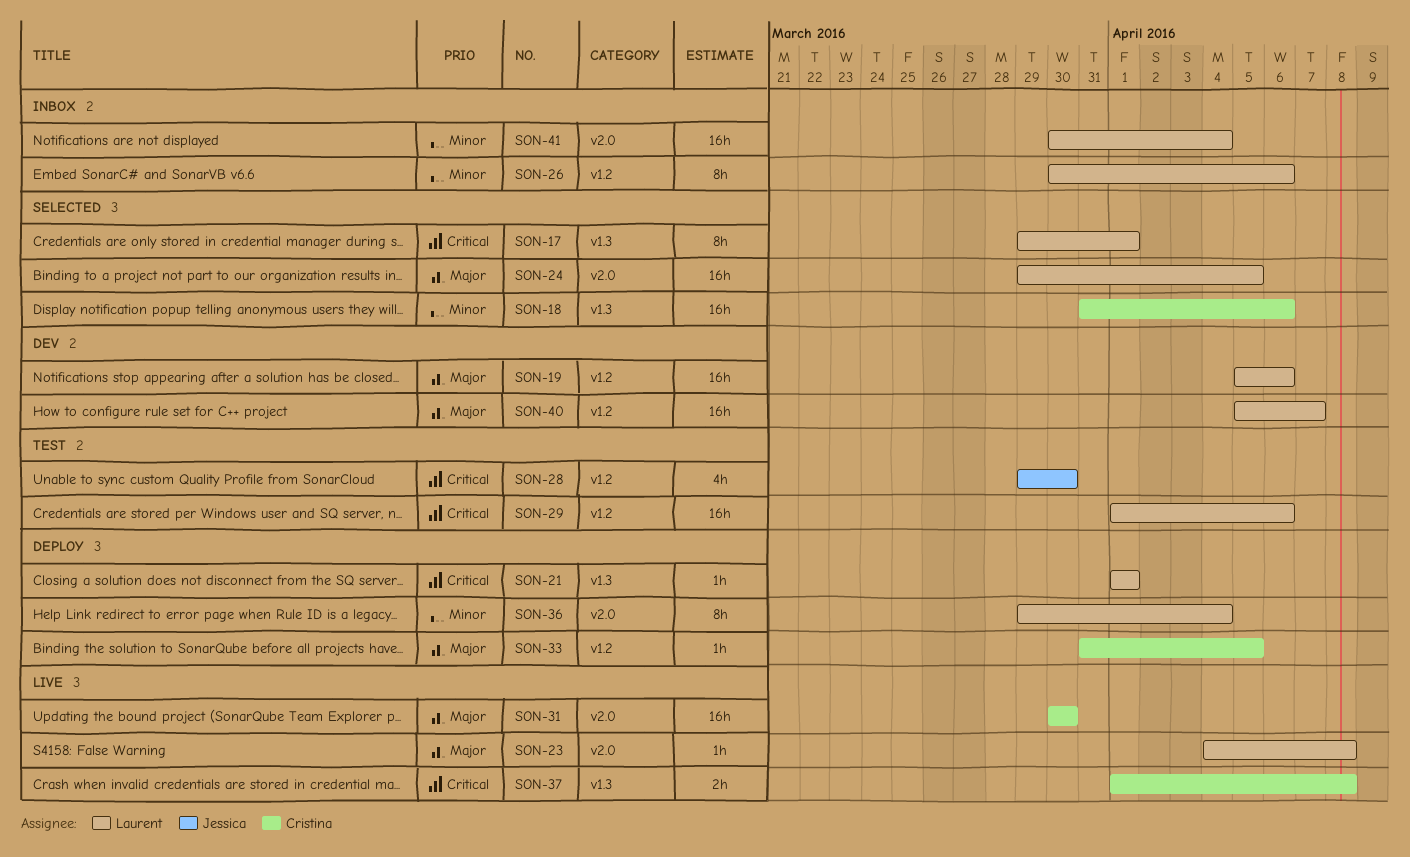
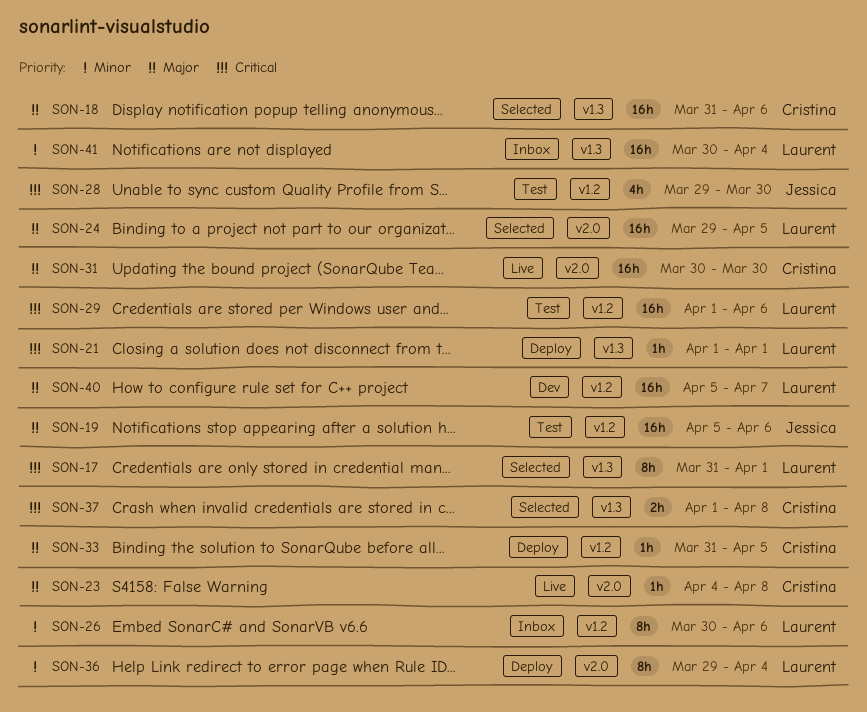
SON-17, start: Mar 29 -> Mar 31
SON-18, priority: Minor -> Major
SON-19, status: Dev -> Test
SON-19, owner: Laurent -> Jessica
SON-23, owner: Laurent -> Cristina
SON-37, status: Live -> Selected
SON-41, label: v2.0 -> v1.3

